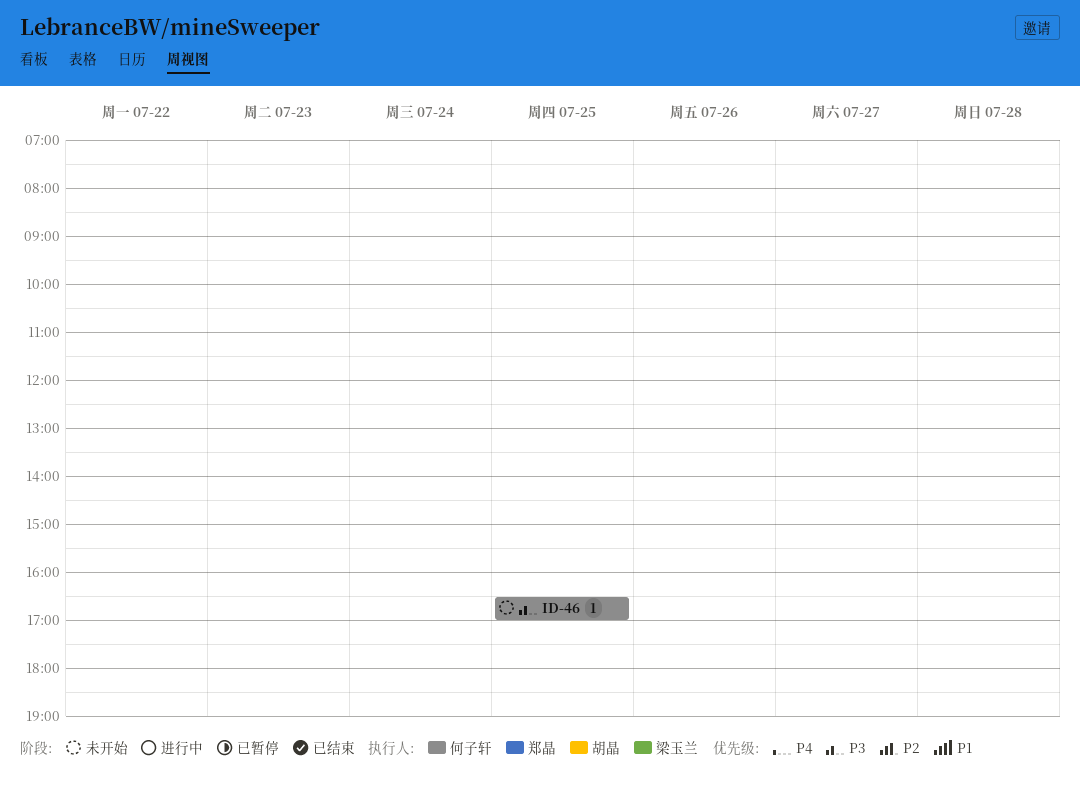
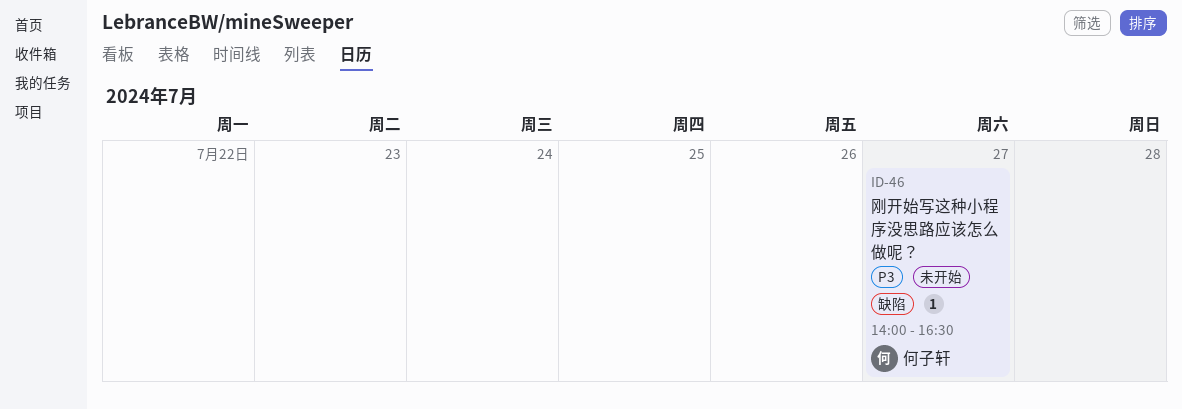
ID-46, day: Jul 25 -> Jul 27
ID-46, begins: 16:30 -> 14:00
ID-46, ends: 17:00 -> 16:30

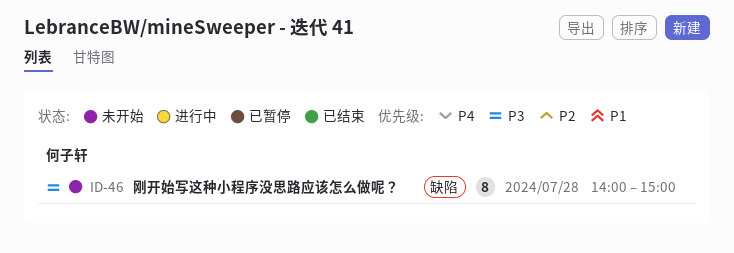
ID-46, estimate: 1 -> 8
ID-46, day: Jul 27 -> Jul 28
ID-46, ends: 16:30 -> 15:00

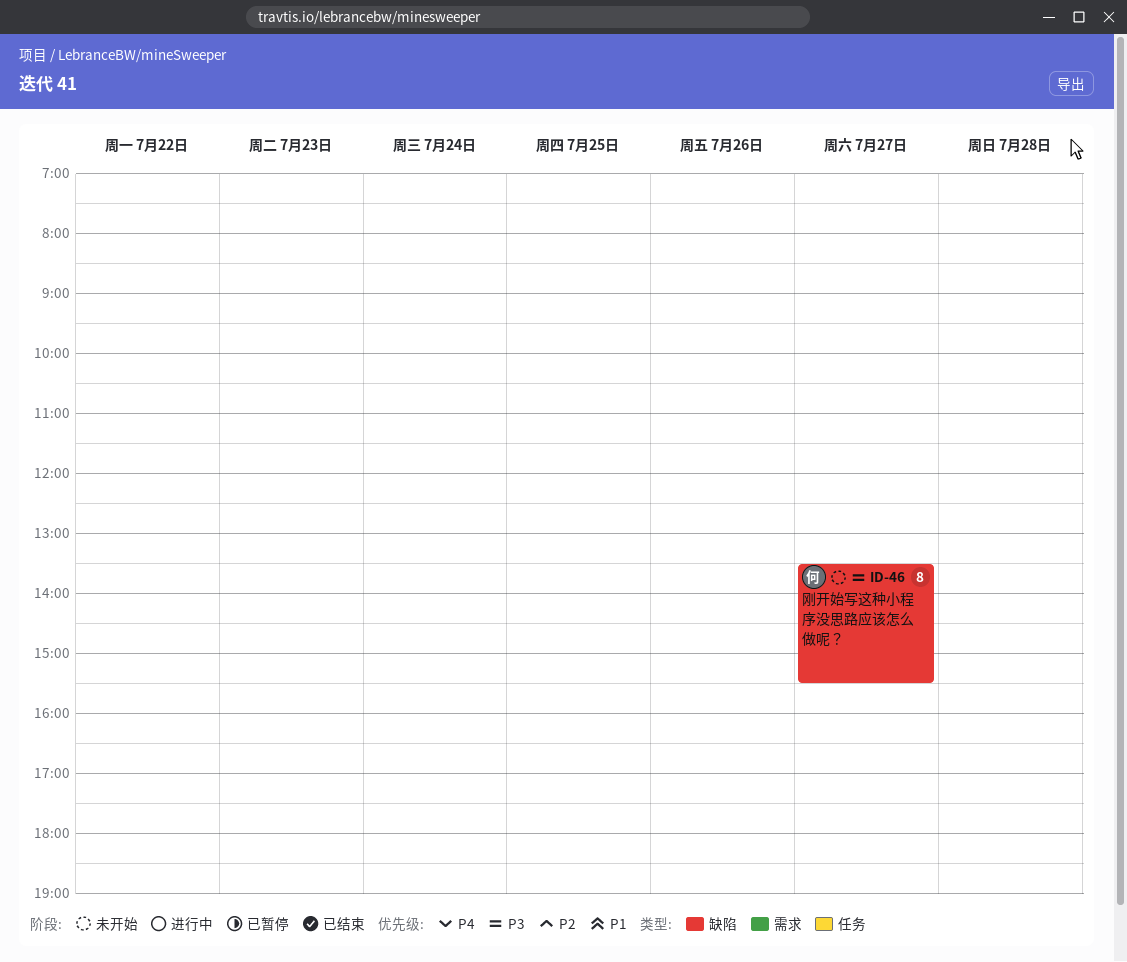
ID-46, day: Jul 28 -> Jul 27
ID-46, begins: 14:00 -> 13:30
ID-46, ends: 15:00 -> 15:30

